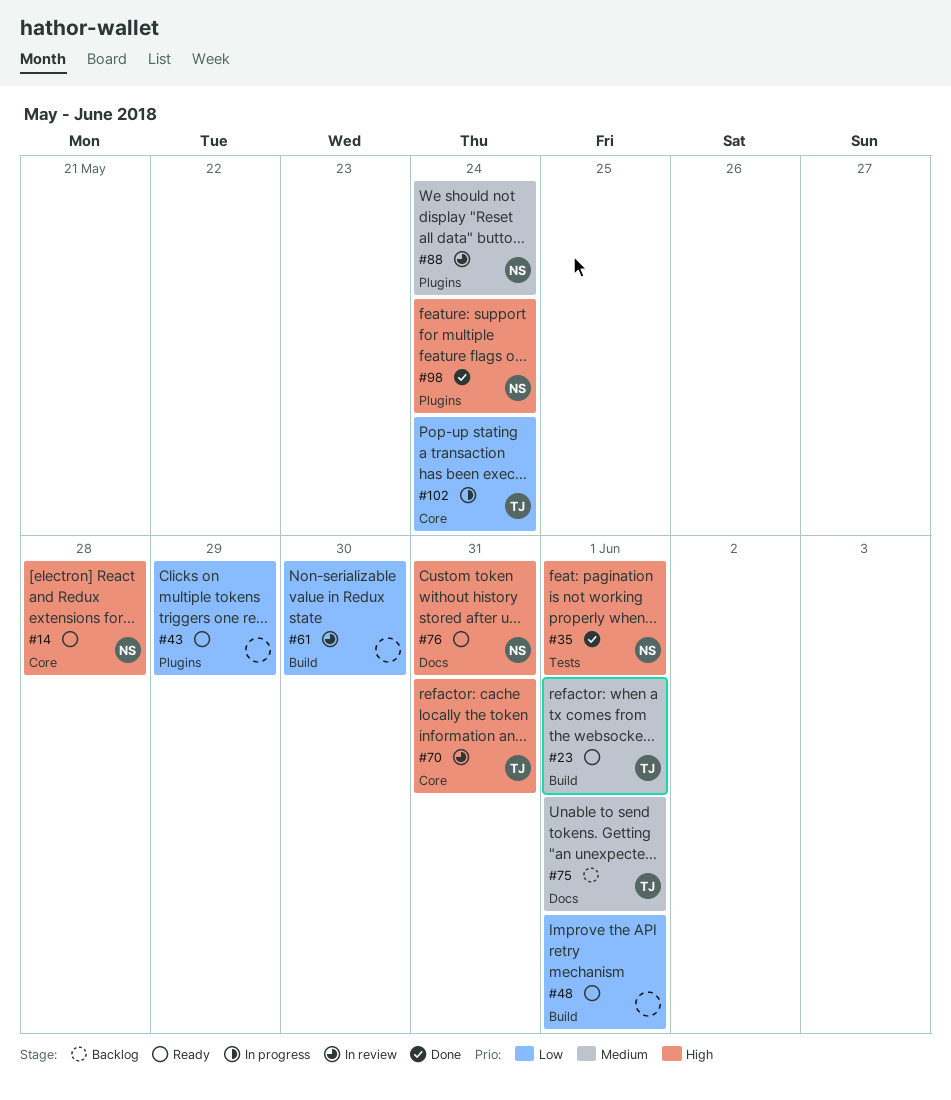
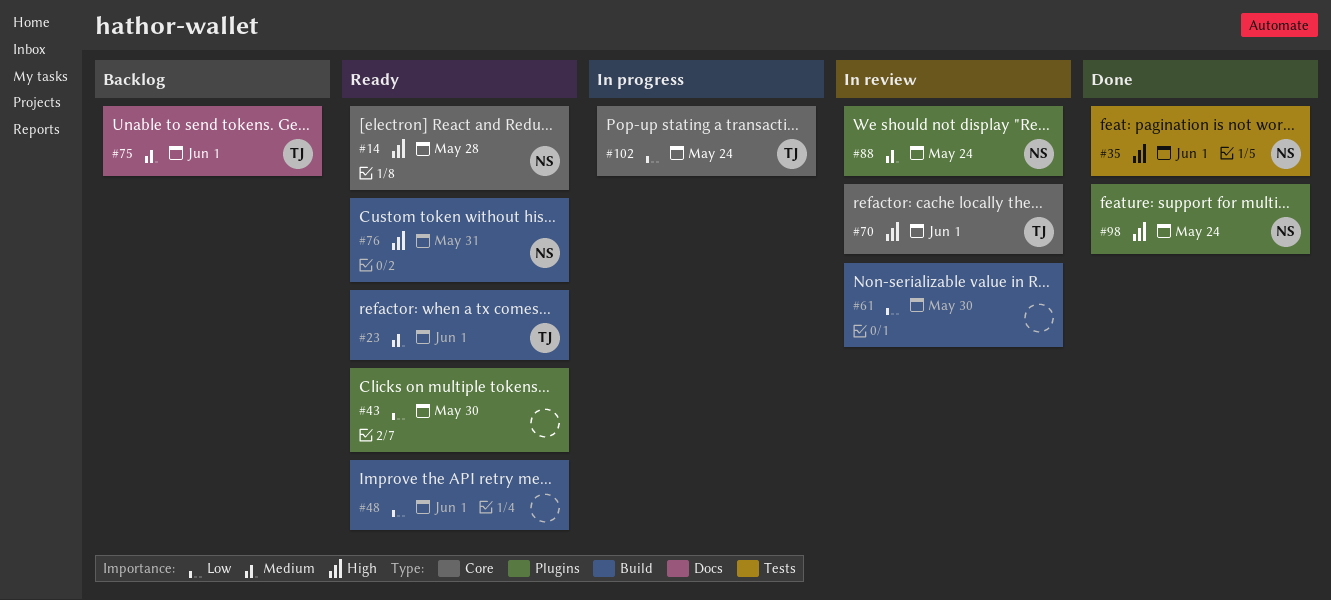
#43, due: May 29 -> May 30
#70, due: May 31 -> Jun 1
#76, label: Docs -> Build

